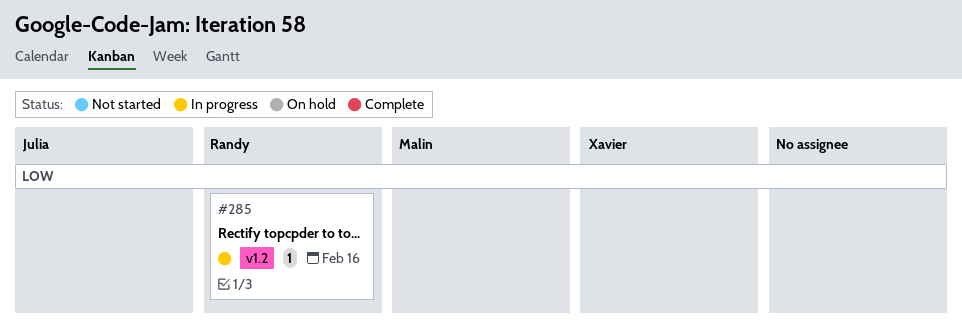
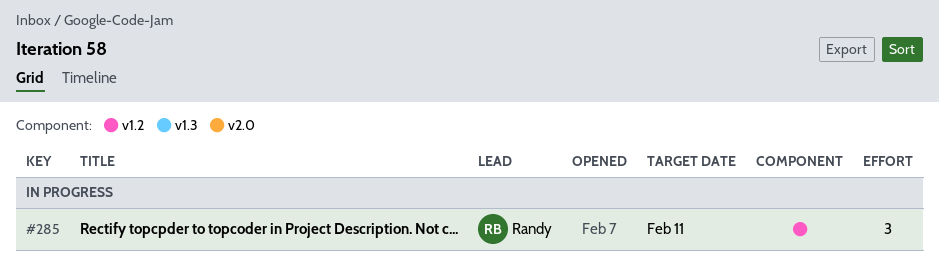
#285, estimate: 1 -> 3
#285, due: Feb 16 -> Feb 11

